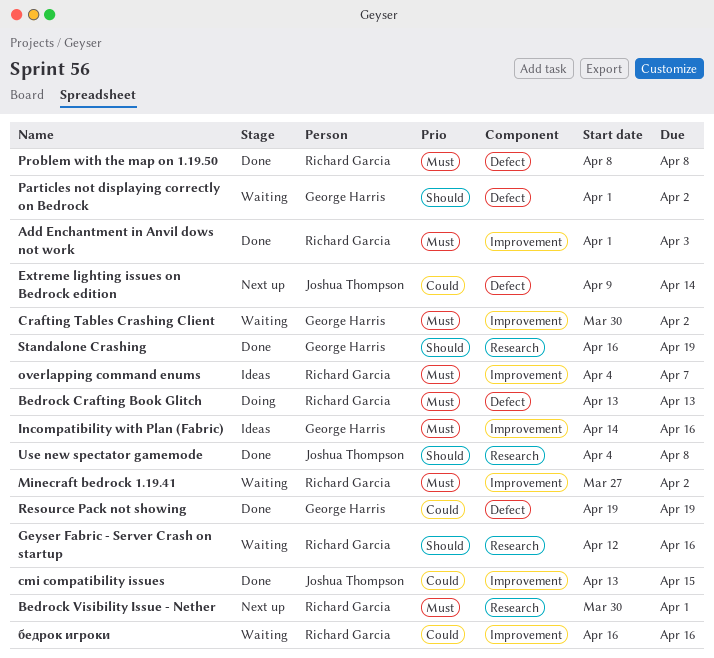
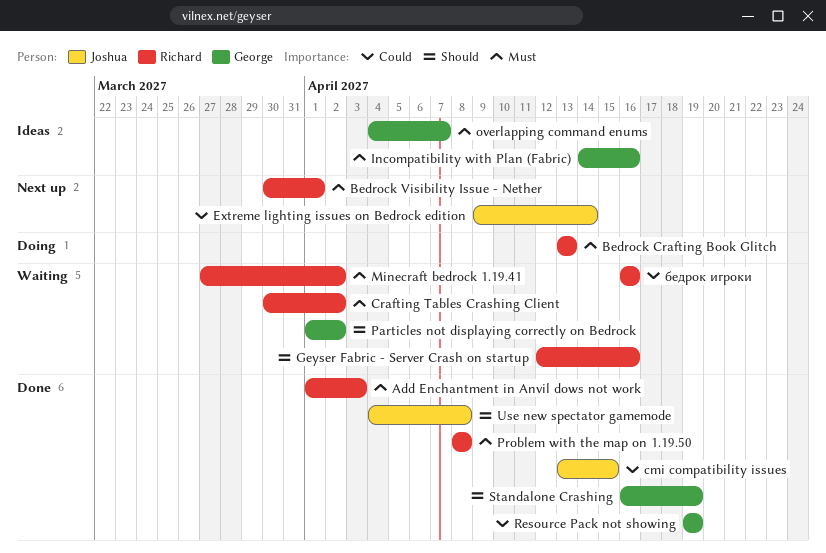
Crafting Tables Crashing Client, owner: George Harris -> Richard Garcia
overlapping command enums, owner: Richard Garcia -> George Harris

